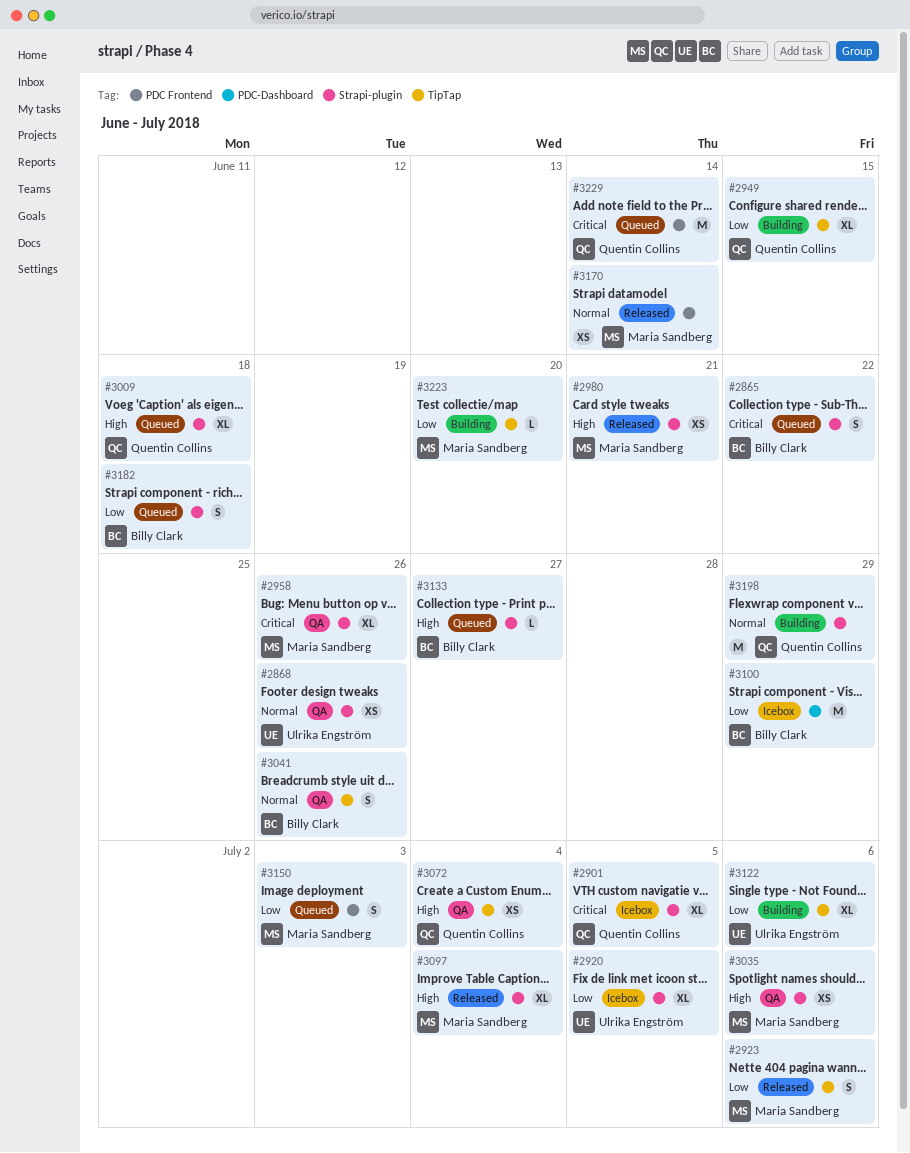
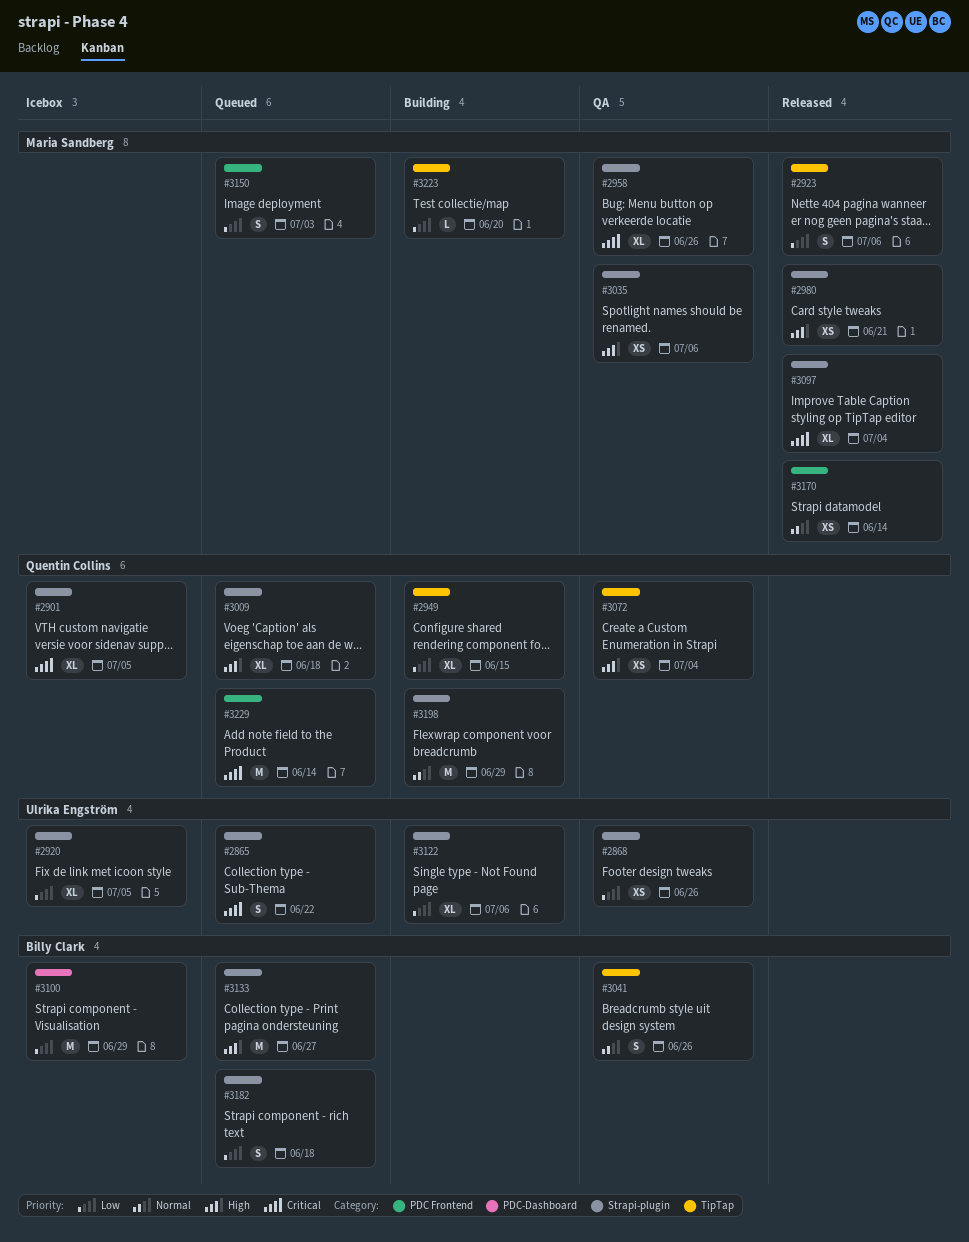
#2865, owner: Billy Clark -> Ulrika Engström
#2868, priority: Normal -> Low
#3097, priority: High -> Critical
#3122, label: TipTap -> Strapi-plugin
#3133, estimate: L -> M

